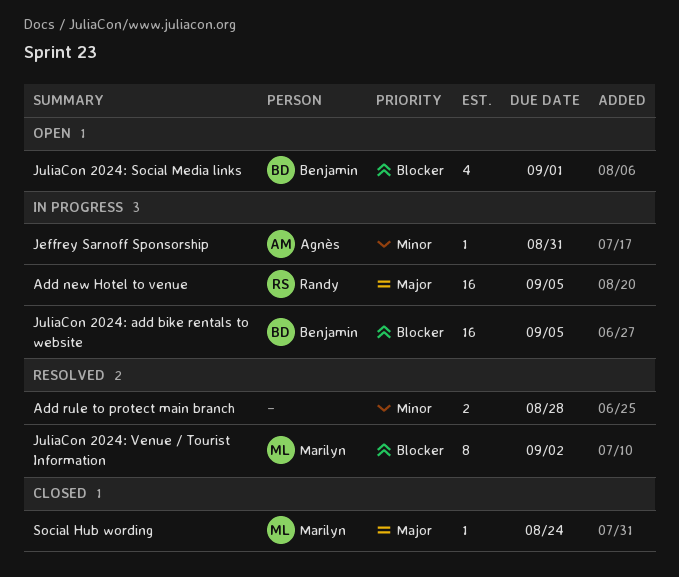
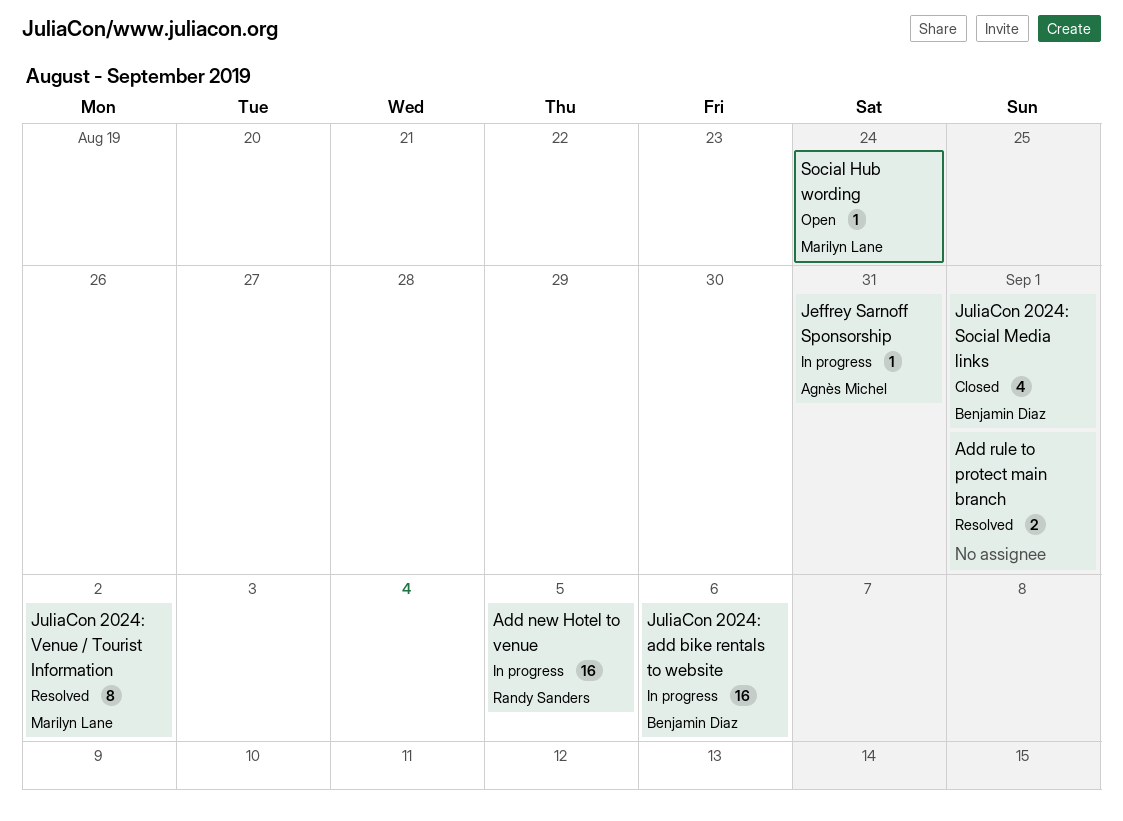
Add rule to protect main branch, due: Aug 28 -> Sep 1
JuliaCon 2024: add bike rentals to website, due: Sep 5 -> Sep 6
JuliaCon 2024: Social Media links, status: Open -> Closed
Social Hub wording, status: Closed -> Open

